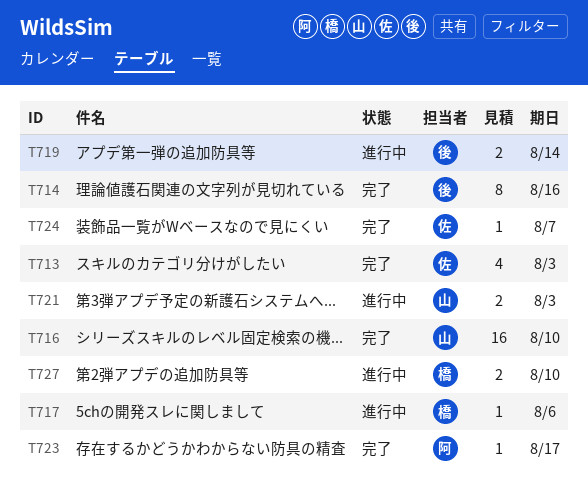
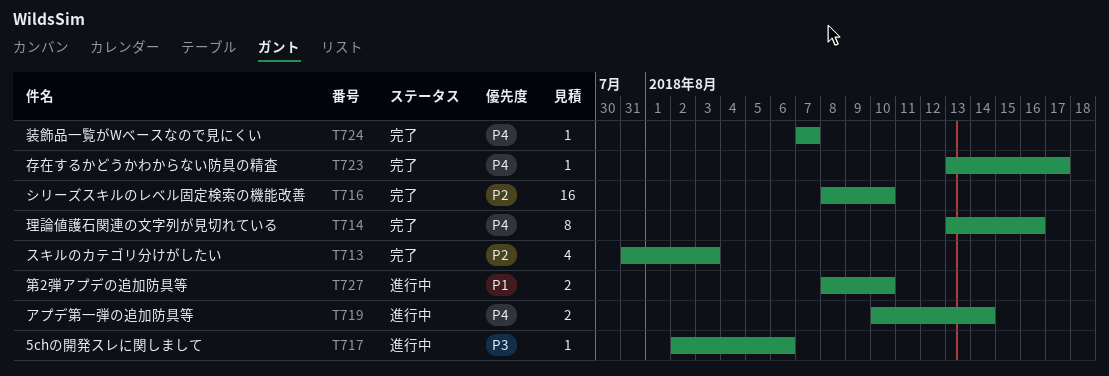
T721: present -> none

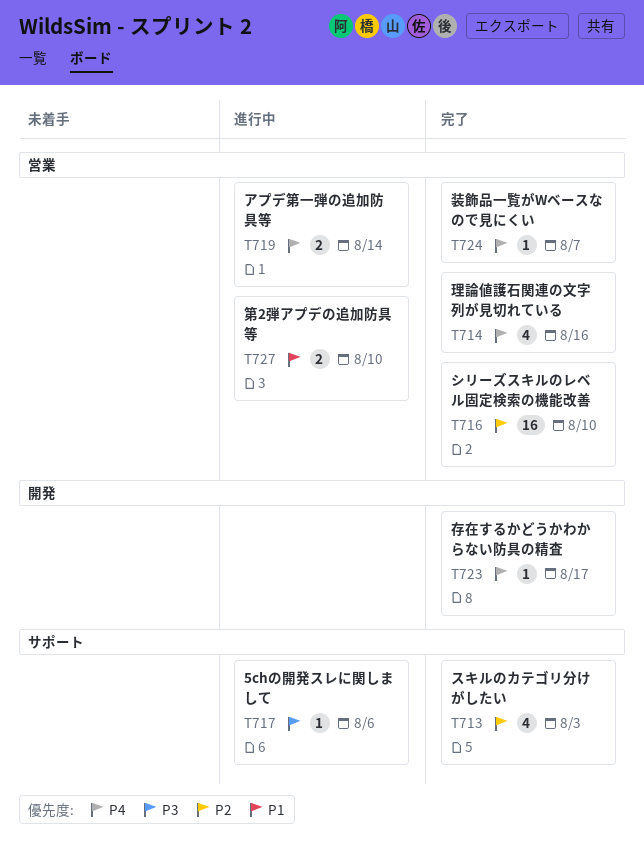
T714, estimate: 8 -> 4

